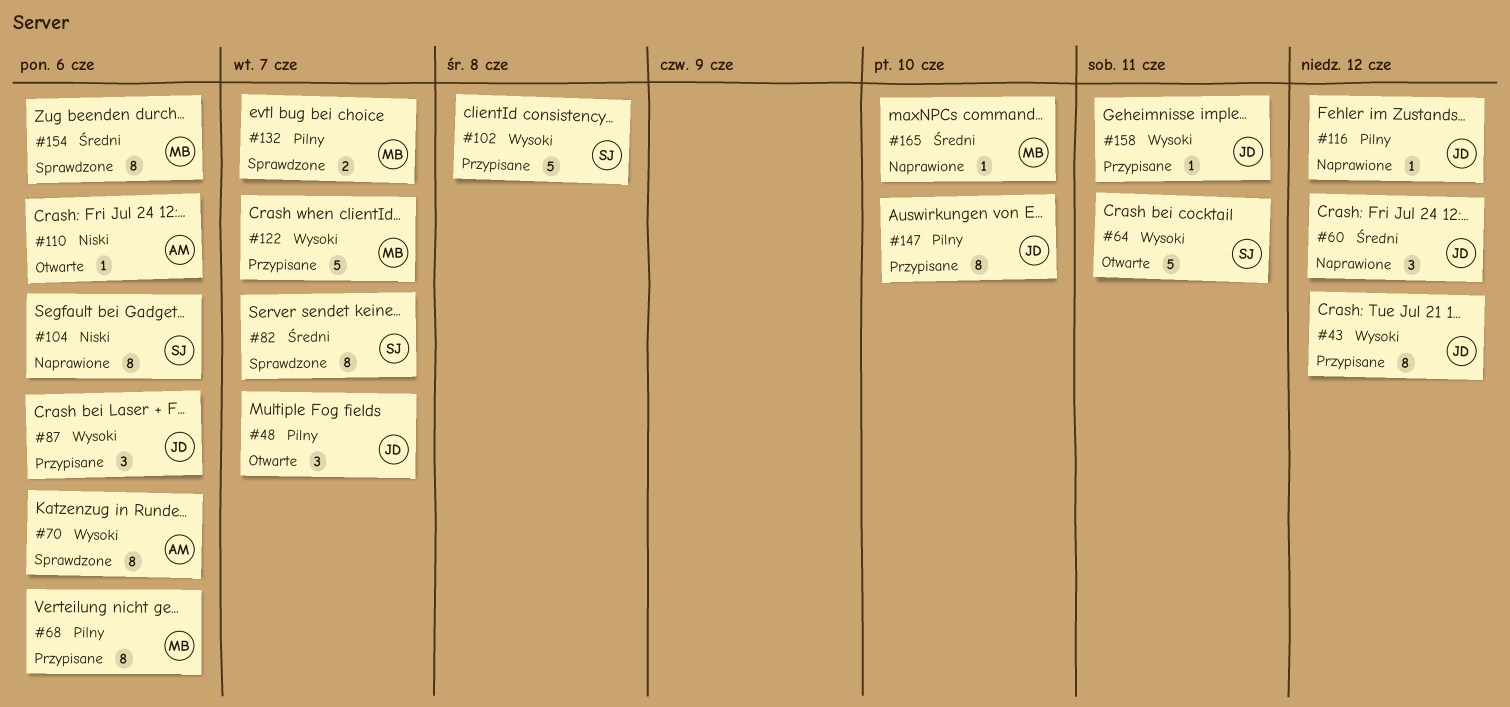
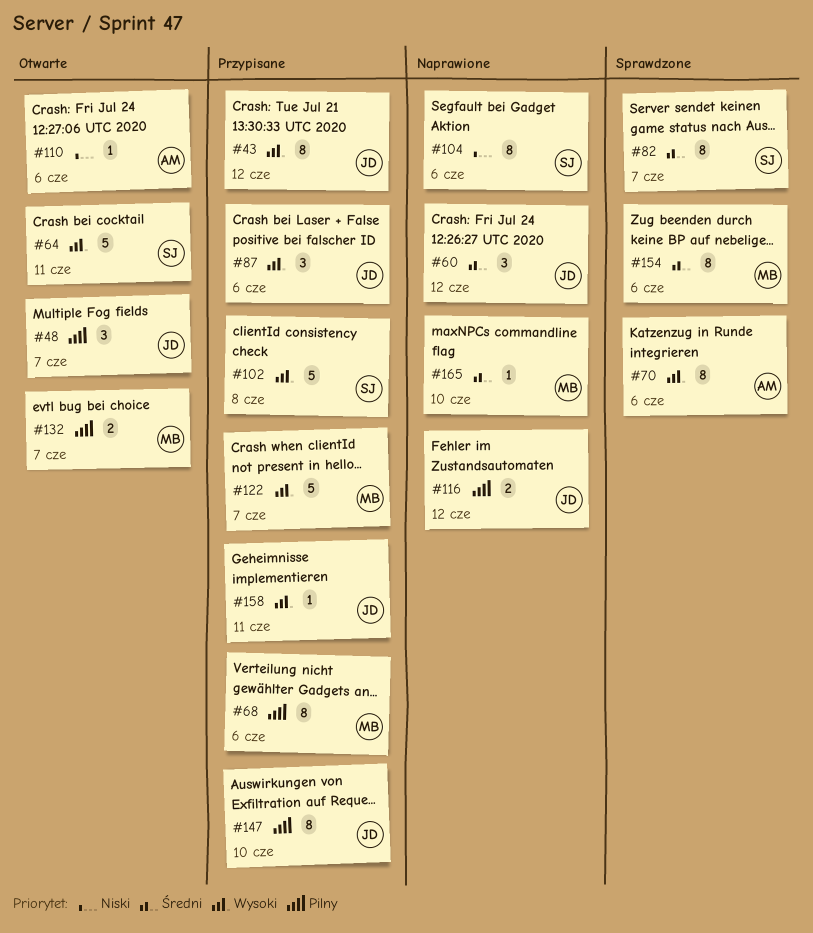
#116, estimate: 1 -> 2
#132, status: Sprawdzone -> Otwarte

